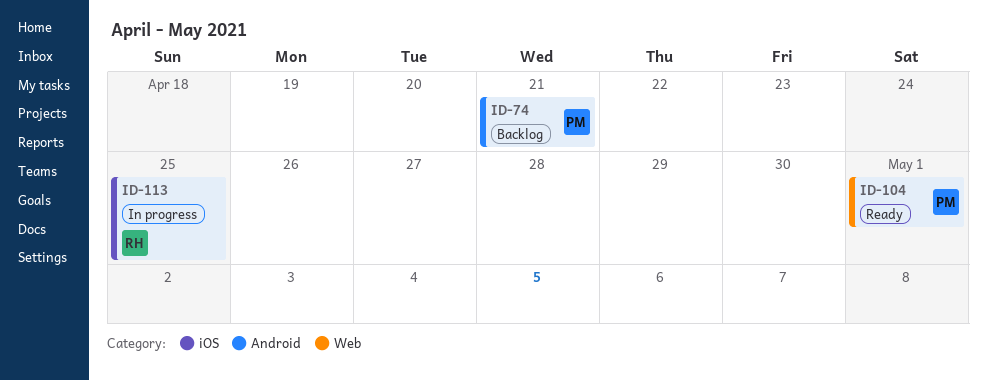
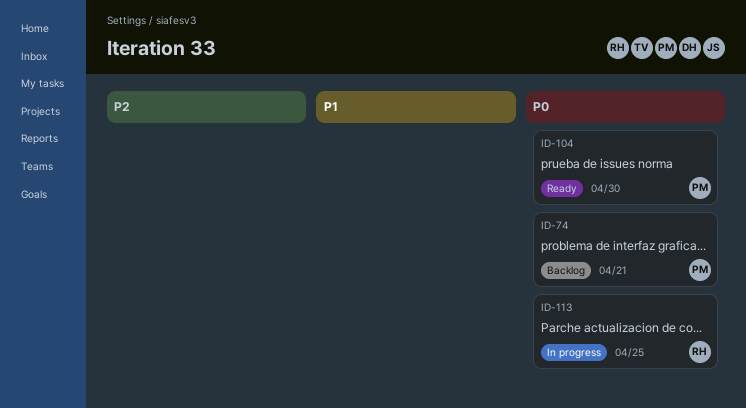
ID-104, due: May 1 -> Apr 30

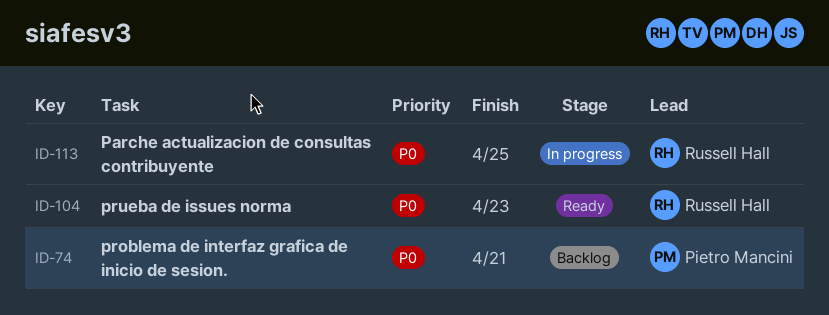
ID-104, owner: Pietro Mancini -> Russell Hall
ID-104, due: Apr 30 -> Apr 23

